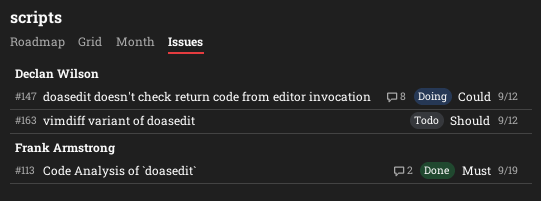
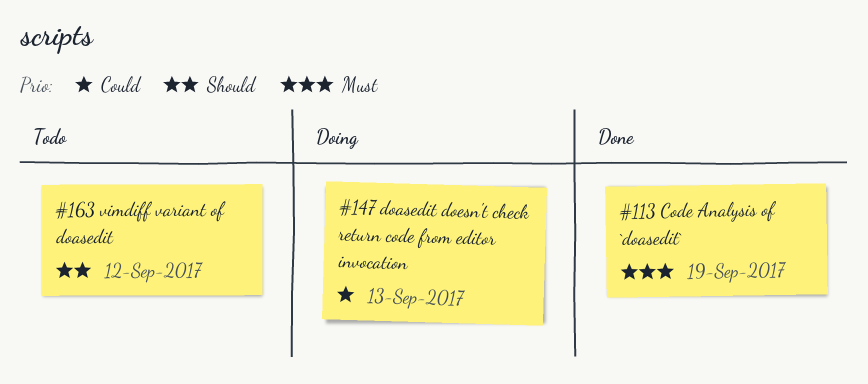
#147, due: Sep 12 -> Sep 13

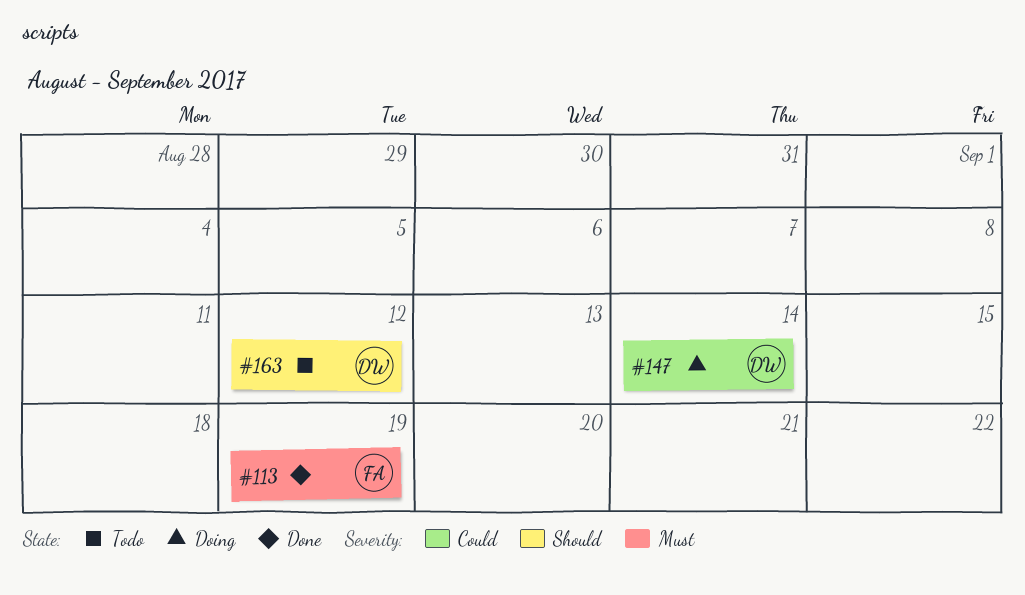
#147, due: Sep 13 -> Sep 14

